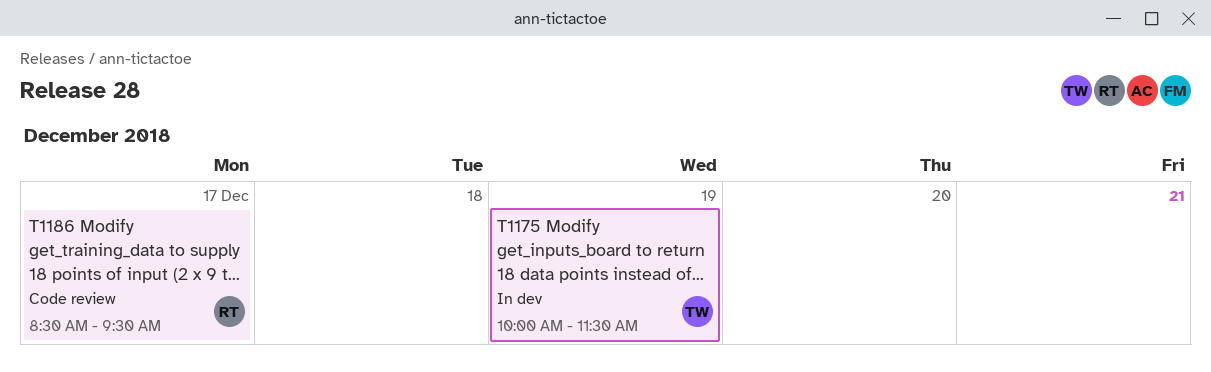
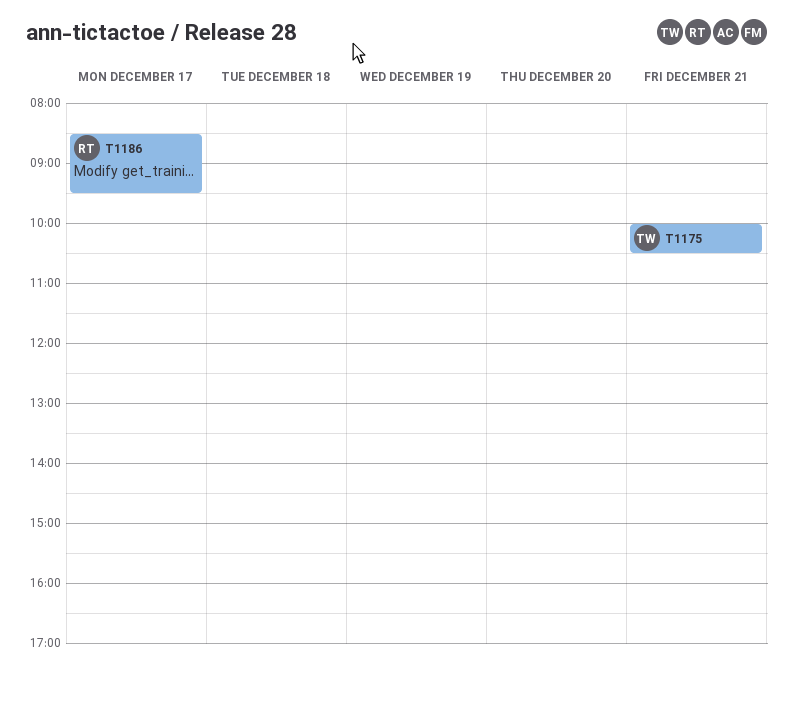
T1175, day: Dec 19 -> Dec 21
T1175, ends: 11:30 -> 10:30

